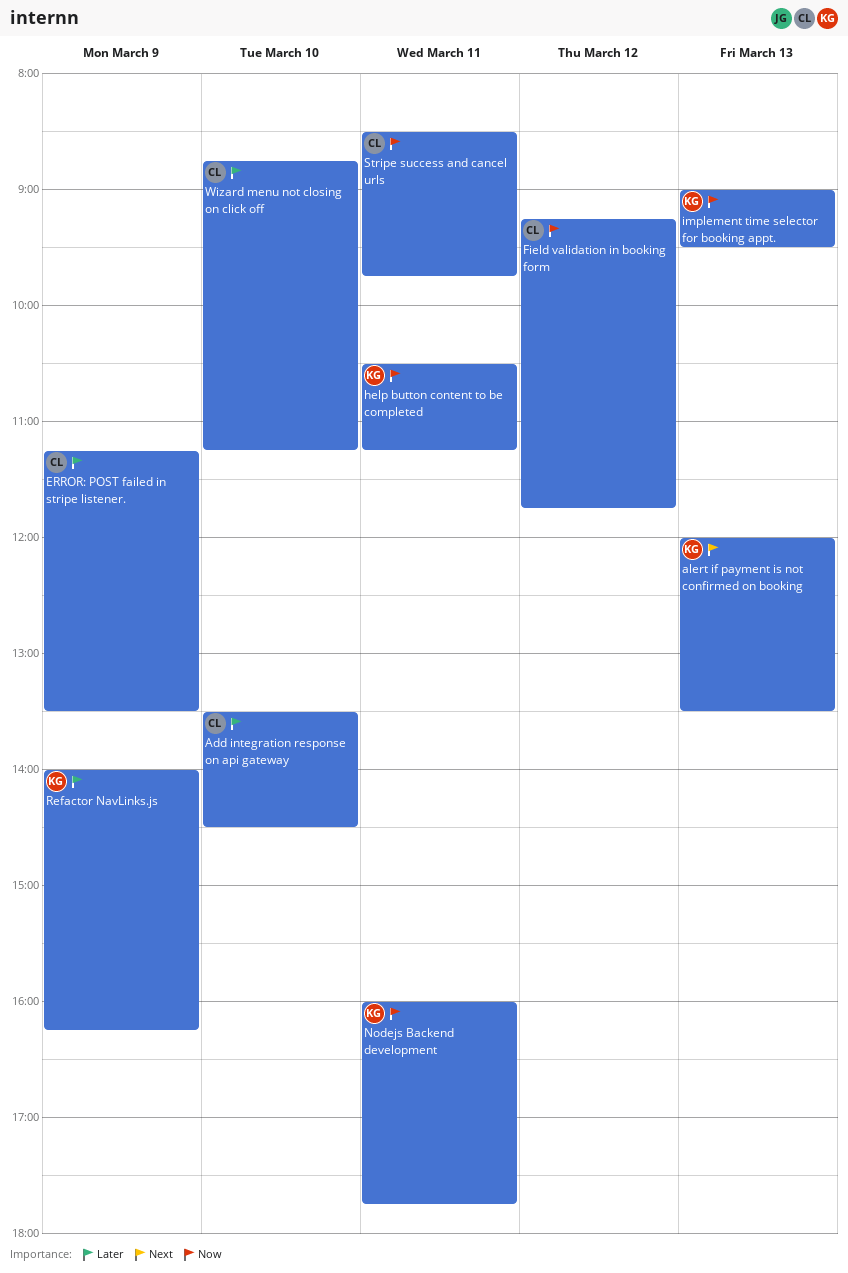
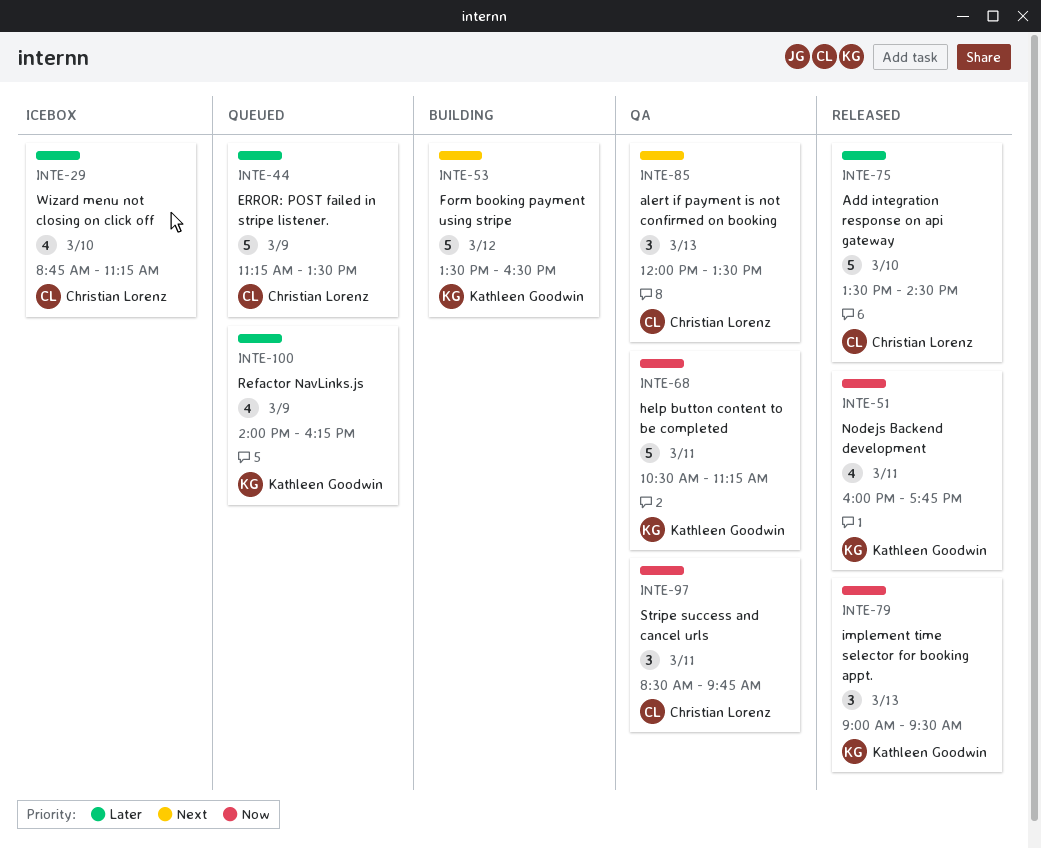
alert if payment is not confirmed on booking, owner: Kathleen Goodwin -> Christian Lorenz
Field validation in booking form: present -> none
Form booking payment using stripe: none -> present

